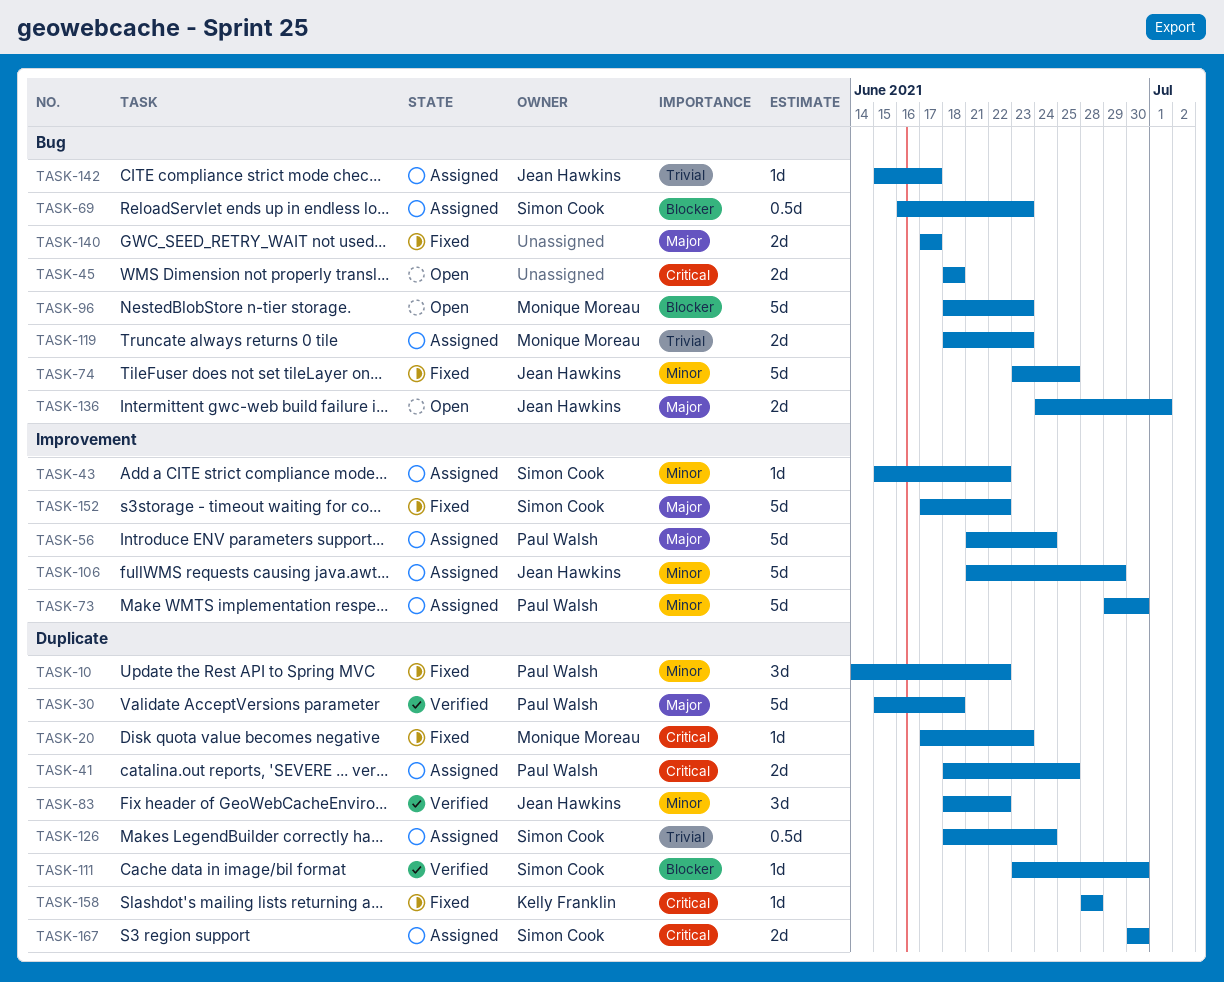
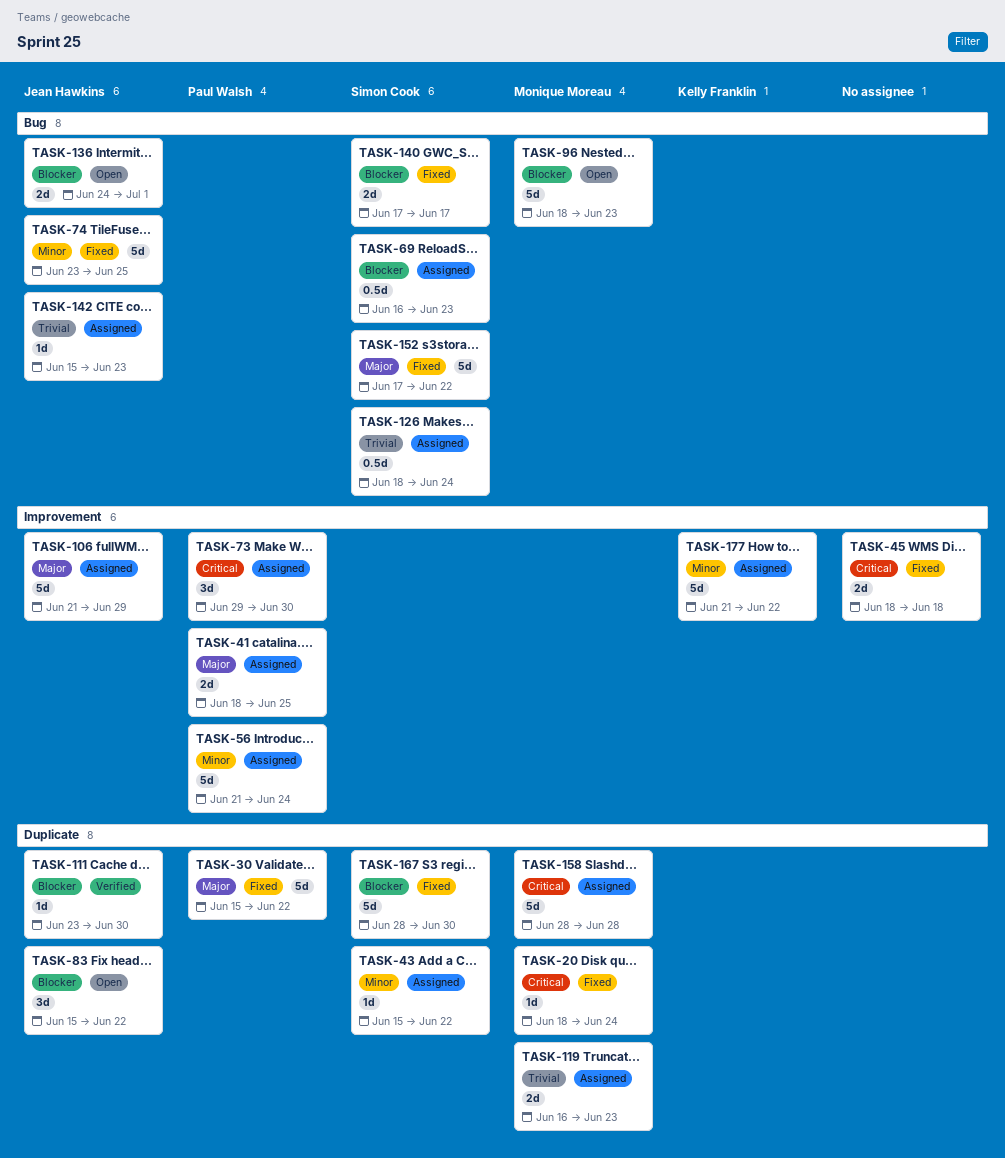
TASK-10: present -> none
TASK-20, start: Jun 17 -> Jun 18
TASK-20, due: Jun 23 -> Jun 24
TASK-30, status: Verified -> Fixed
TASK-30, due: Jun 18 -> Jun 22
TASK-41, priority: Critical -> Major
TASK-41, label: Duplicate -> Improvement
TASK-43, label: Improvement -> Duplicate
TASK-45, status: Open -> Fixed
TASK-45, label: Bug -> Improvement
TASK-56, priority: Major -> Minor
TASK-73, priority: Minor -> Critical
TASK-73, estimate: 5d -> 3d
TASK-83, status: Verified -> Open
TASK-83, priority: Minor -> Blocker
TASK-83, start: Jun 18 -> Jun 15
TASK-106, priority: Minor -> Major
TASK-111, owner: Simon Cook -> Jean Hawkins
TASK-119, label: Bug -> Duplicate
TASK-119, start: Jun 18 -> Jun 16
TASK-126, label: Duplicate -> Bug
TASK-136, priority: Major -> Blocker
TASK-140, owner: none -> Simon Cook
TASK-140, priority: Major -> Blocker
TASK-142, due: Jun 17 -> Jun 23
TASK-152, label: Improvement -> Bug
TASK-158, status: Fixed -> Assigned
TASK-158, owner: Kelly Franklin -> Monique Moreau
TASK-158, estimate: 1d -> 5d
TASK-167, status: Assigned -> Fixed
TASK-167, priority: Critical -> Blocker
TASK-167, estimate: 2d -> 5d
TASK-167, start: Jun 30 -> Jun 28
TASK-177: none -> present

